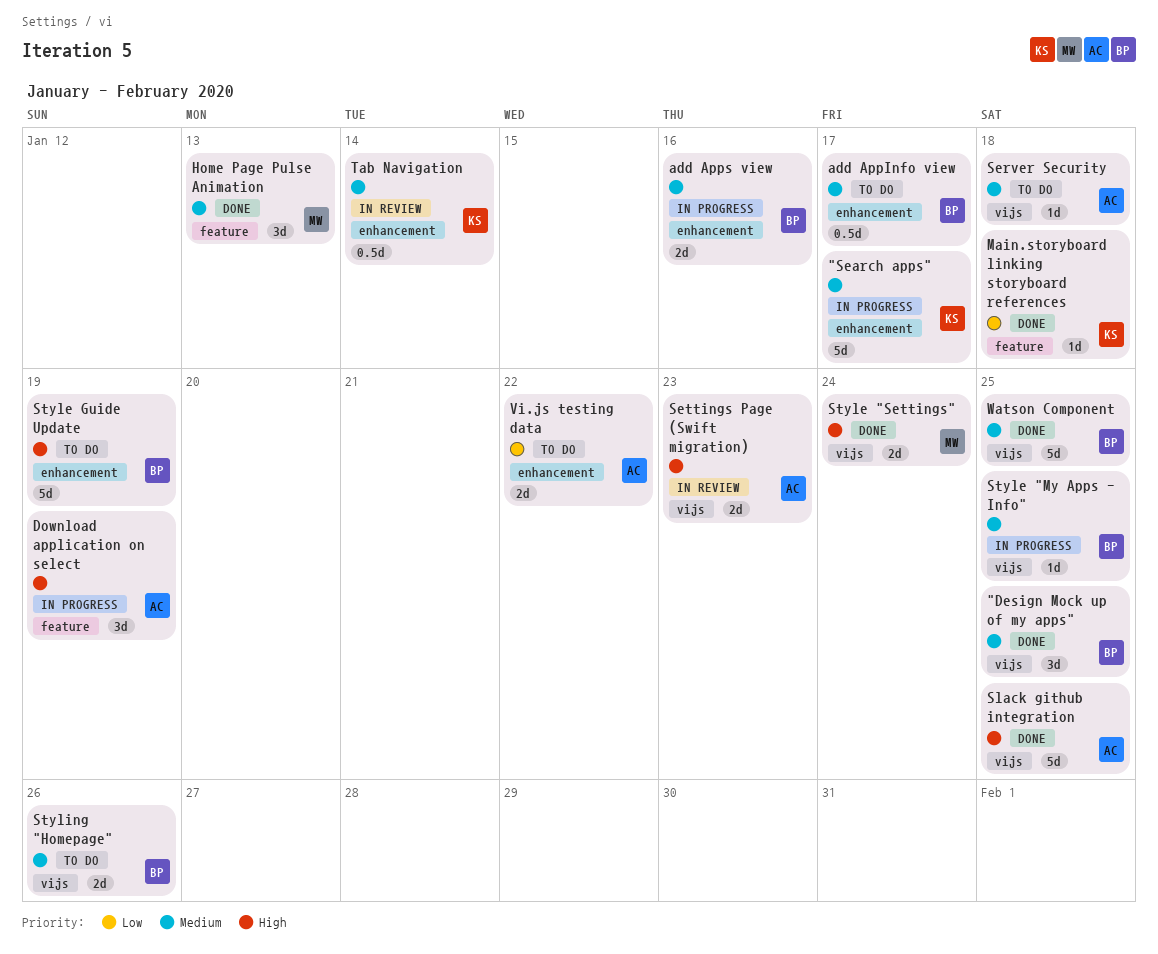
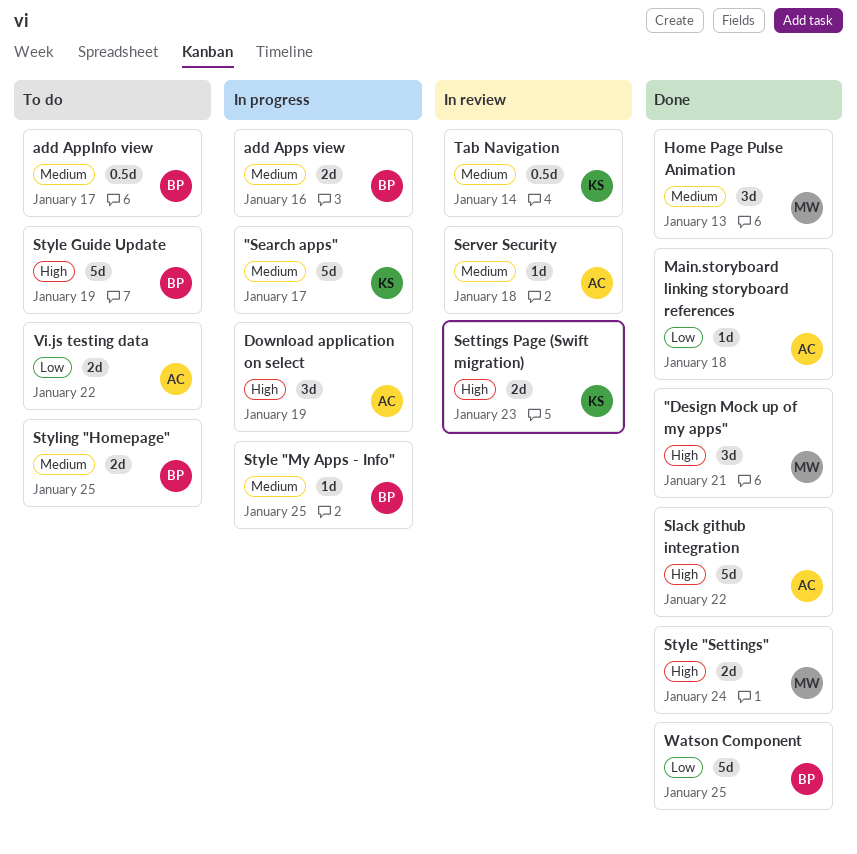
"Design Mock up of my apps", owner: BP -> MW
"Design Mock up of my apps", priority: Medium -> High
"Design Mock up of my apps", due: Jan 25 -> Jan 21
Main.storyboard linking storyboard references, owner: KS -> AC
Server Security, status: To do -> In review
Settings Page (Swift migration), owner: AC -> KS
Slack github integration, due: Jan 25 -> Jan 22
Styling "Homepage", due: Jan 26 -> Jan 25
Watson Component, priority: Medium -> Low

